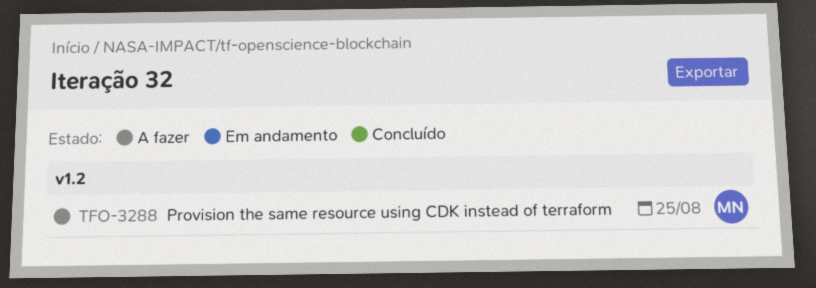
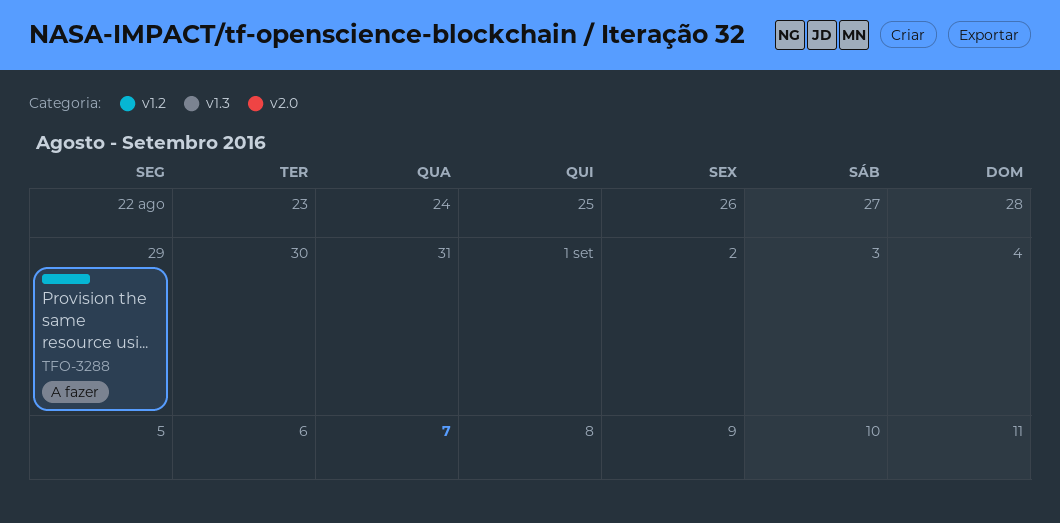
TFO-3288, due: Aug 25 -> Aug 29

